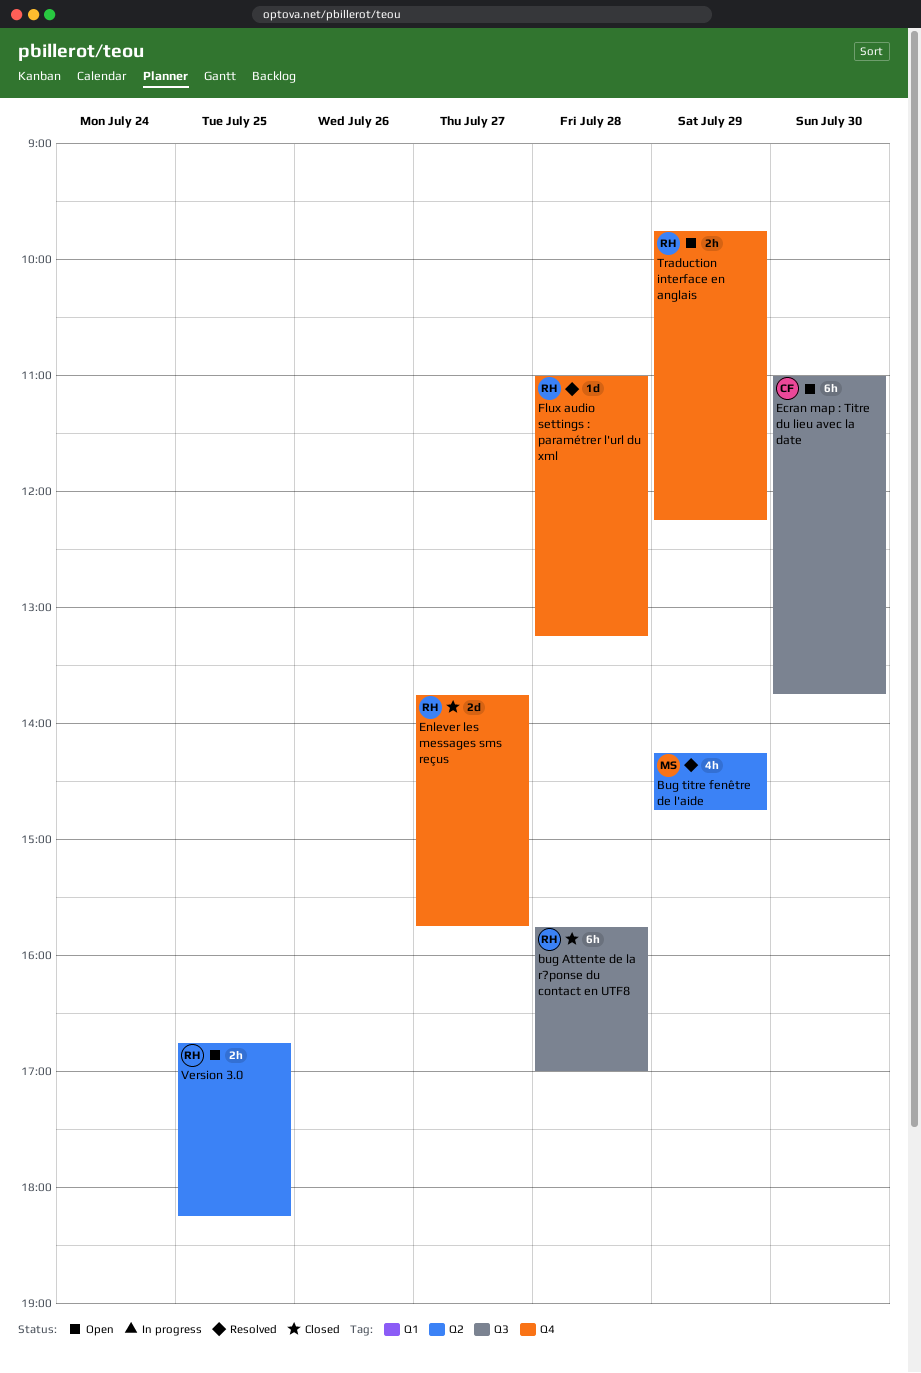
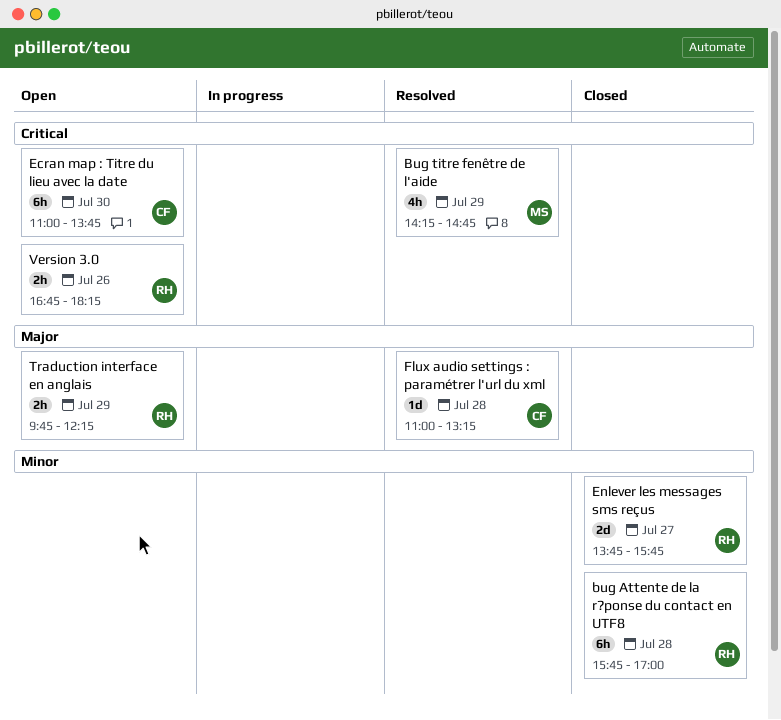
Flux audio settings : paramétrer l'url du xml, owner: RH -> CF
Version 3.0, day: Jul 25 -> Jul 26

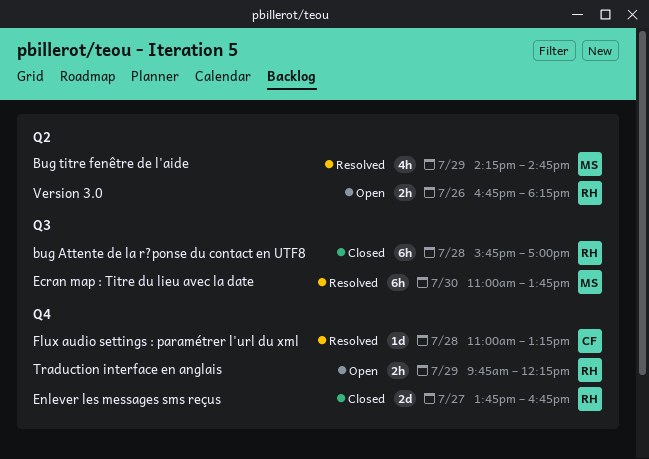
Ecran map : Titre du lieu avec la date, status: Open -> Resolved
Ecran map : Titre du lieu avec la date, owner: CF -> MS
Enlever les messages sms reçus, ends: 15:45 -> 16:45

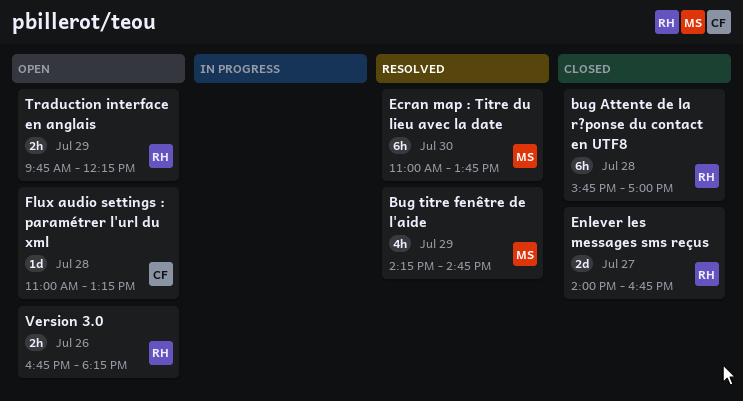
Enlever les messages sms reçus, begins: 13:45 -> 14:00
Flux audio settings : paramétrer l'url du xml, status: Resolved -> Open

